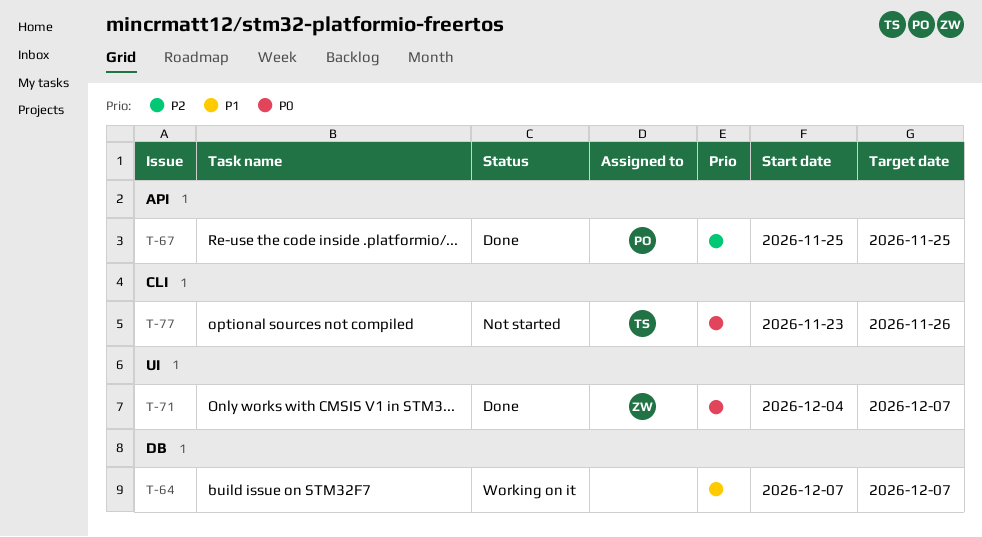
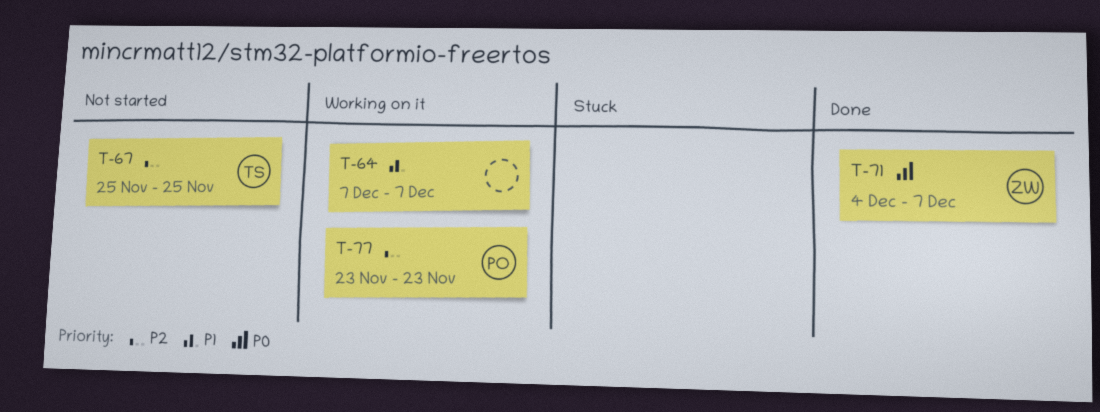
T-67, status: Done -> Not started
T-67, owner: PO -> TS
T-77, status: Not started -> Working on it
T-77, owner: TS -> PO
T-77, priority: P0 -> P2
T-77, due: Nov 26 -> Nov 23

